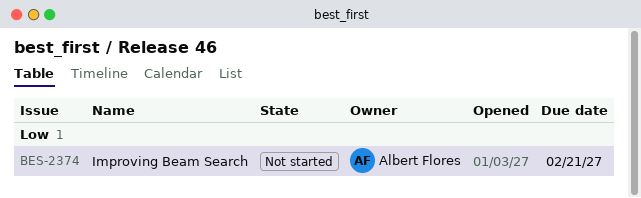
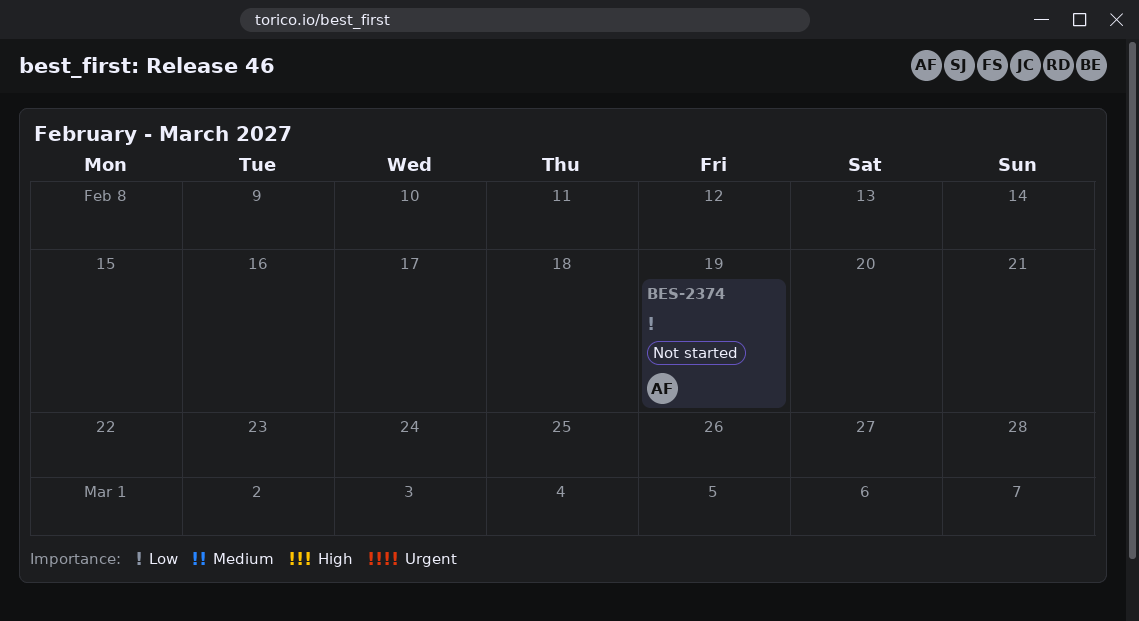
BES-2374, due: Feb 21 -> Feb 19

